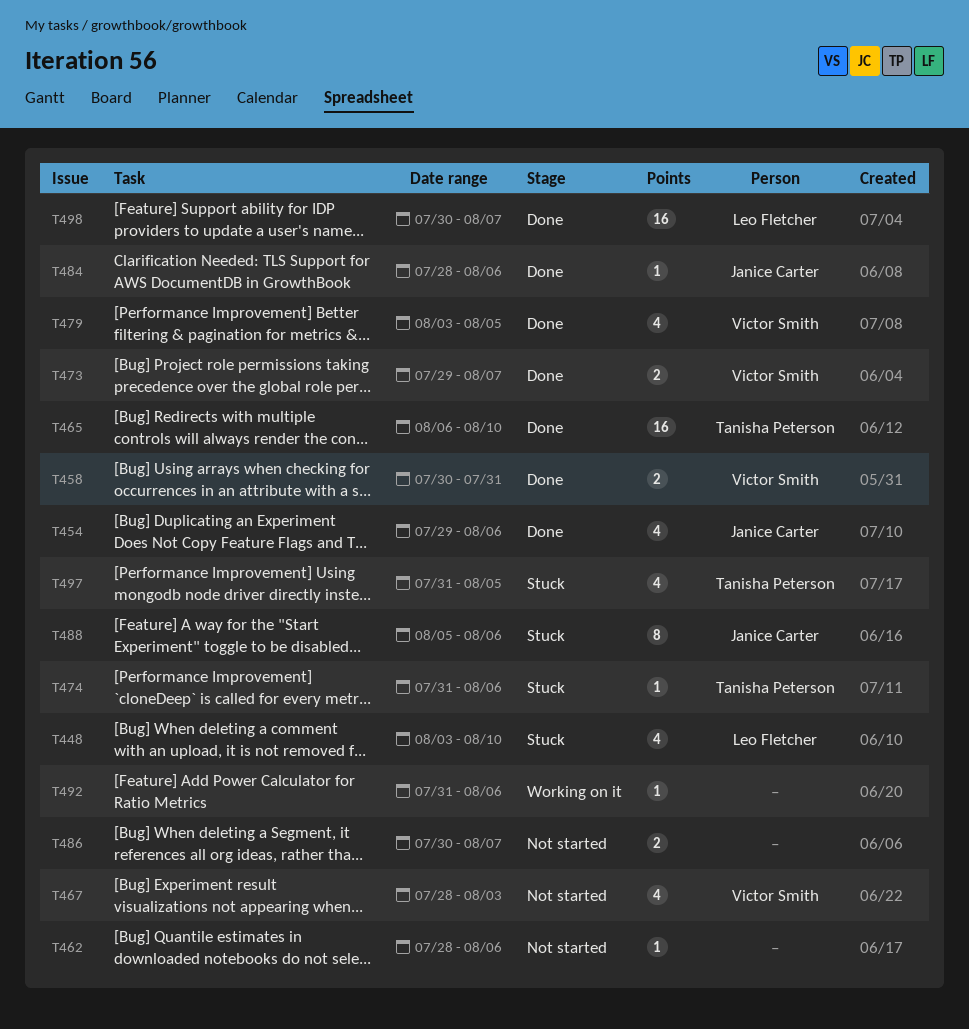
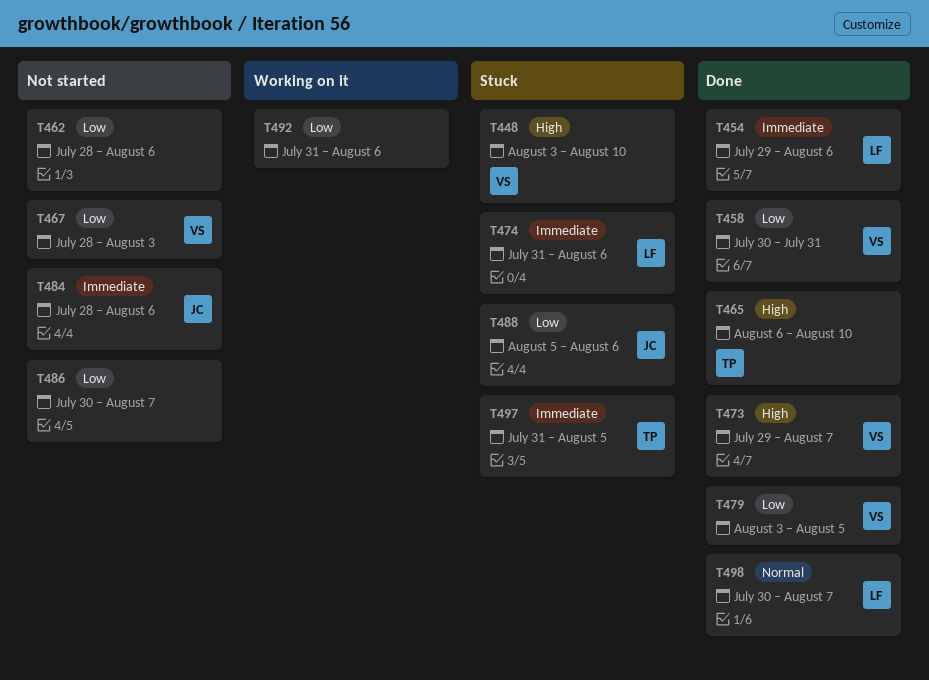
T448, owner: Leo Fletcher -> Victor Smith
T454, owner: Janice Carter -> Leo Fletcher
T474, owner: Tanisha Peterson -> Leo Fletcher
T484, status: Done -> Not started

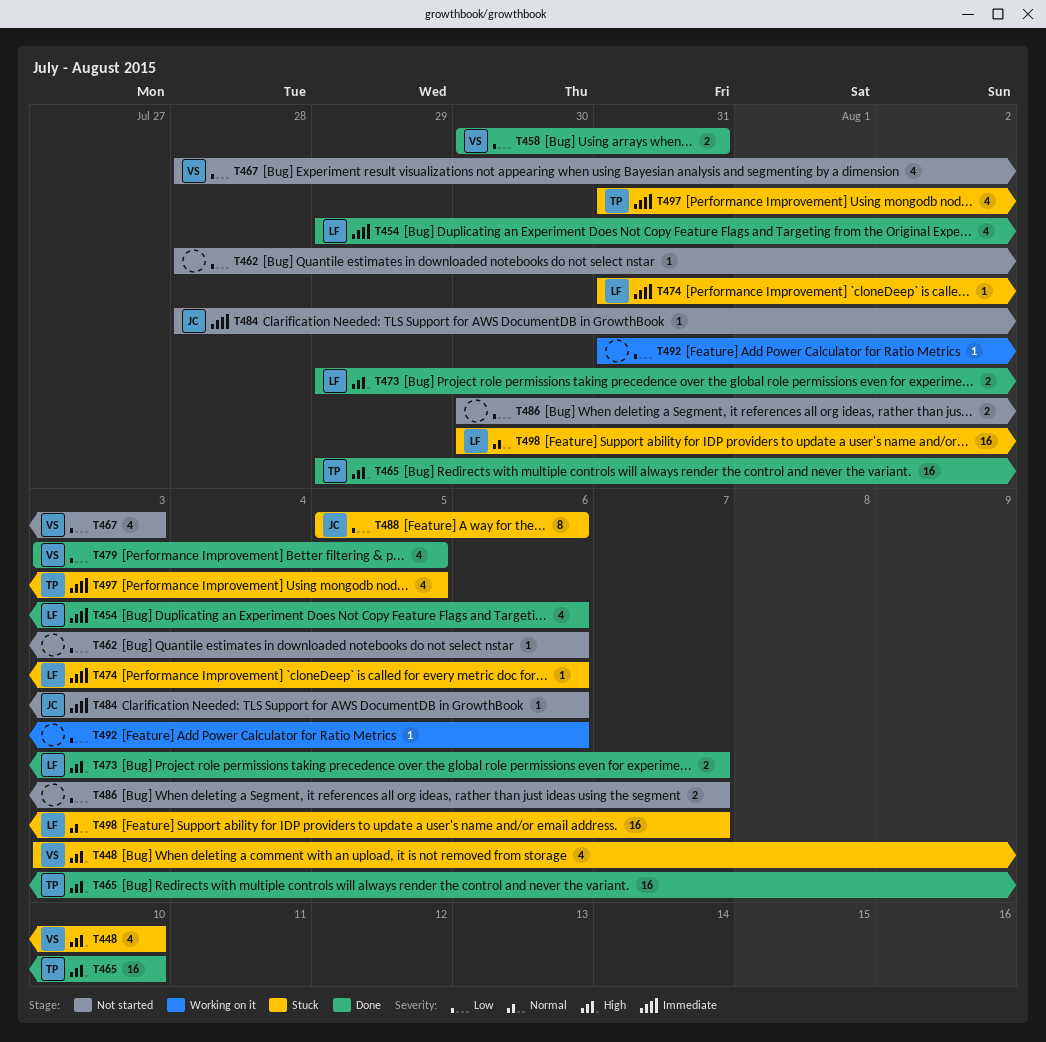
T465, start: Aug 6 -> Jul 29
T473, owner: VS -> LF
T498, status: Done -> Stuck

